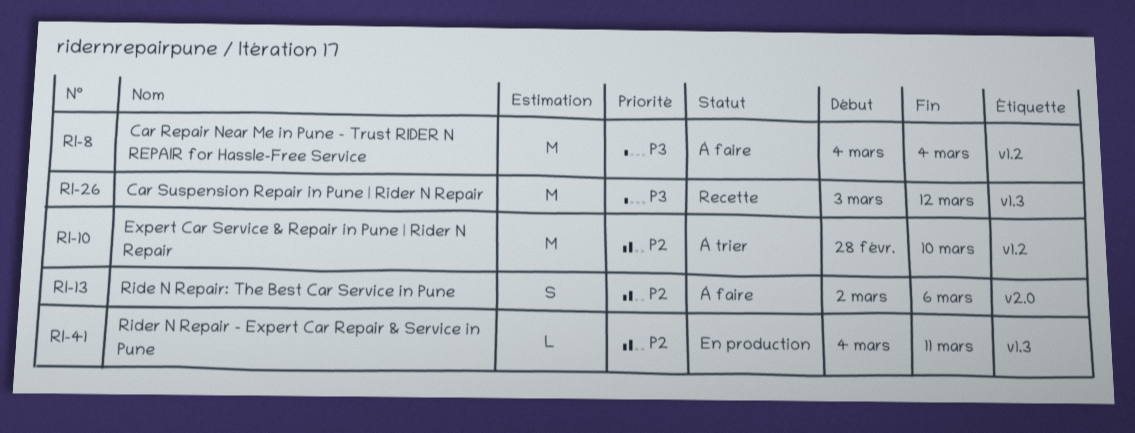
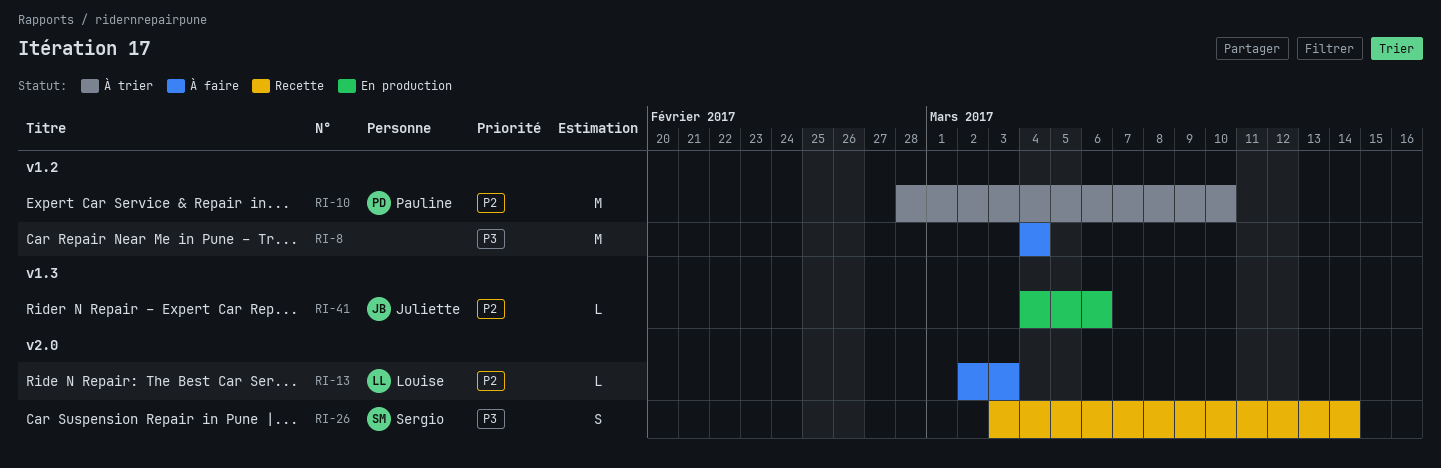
RI-13, estimate: S -> L
RI-13, due: Mar 6 -> Mar 3
RI-26, label: v1.3 -> v2.0
RI-26, estimate: M -> S
RI-26, due: Mar 12 -> Mar 14
RI-41, due: Mar 11 -> Mar 6

